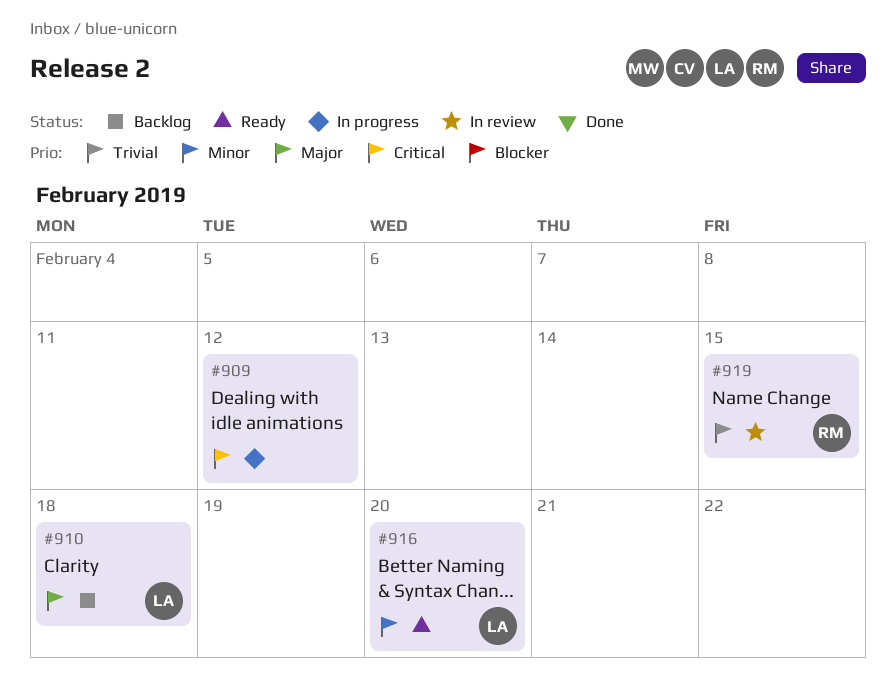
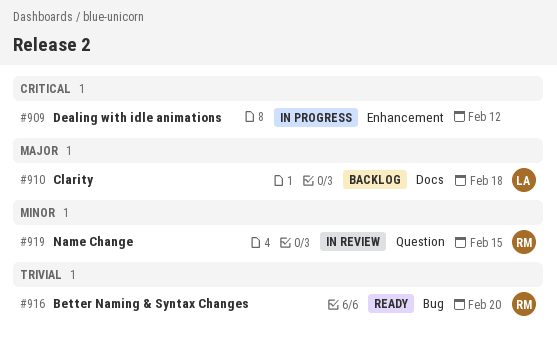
#916, owner: LA -> RM
#916, priority: Minor -> Trivial
#919, priority: Trivial -> Minor

